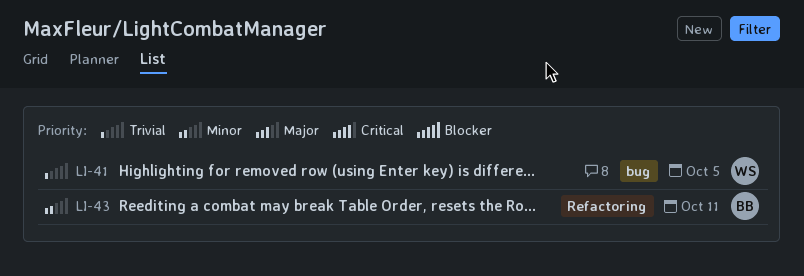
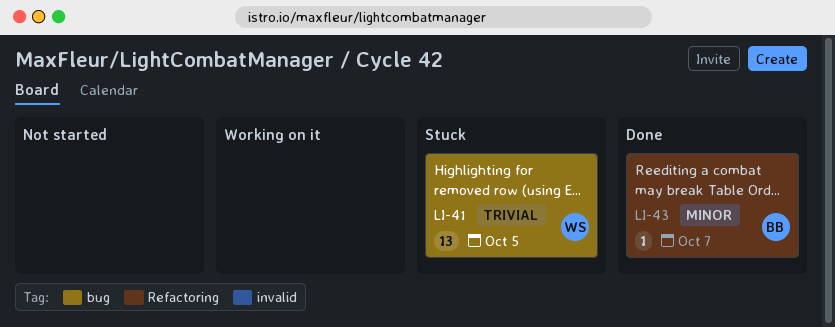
LI-43, due: Oct 11 -> Oct 7

